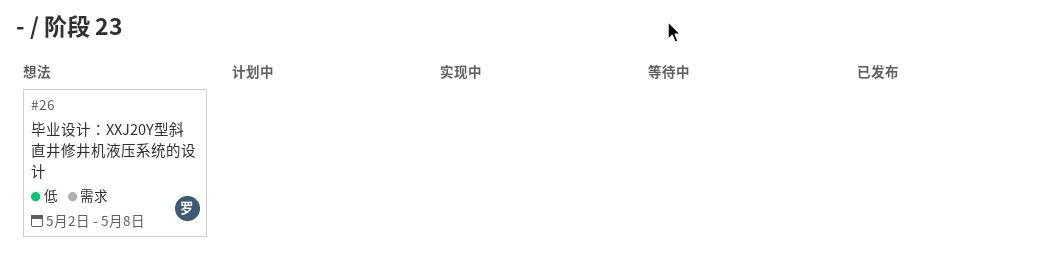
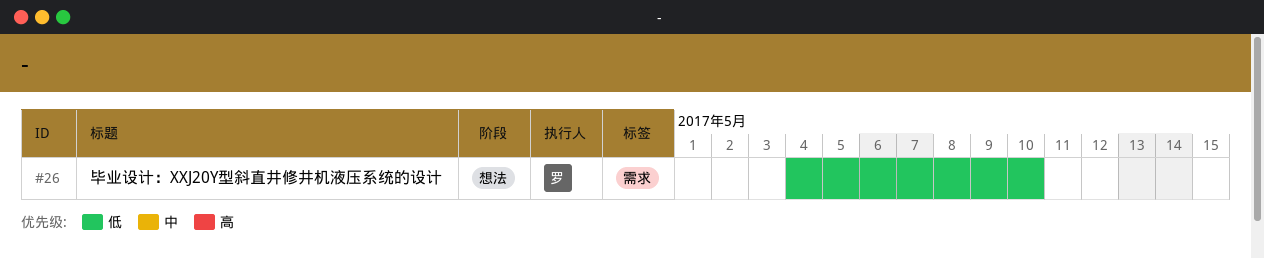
#26, start: May 2 -> May 4
#26, due: May 8 -> May 10

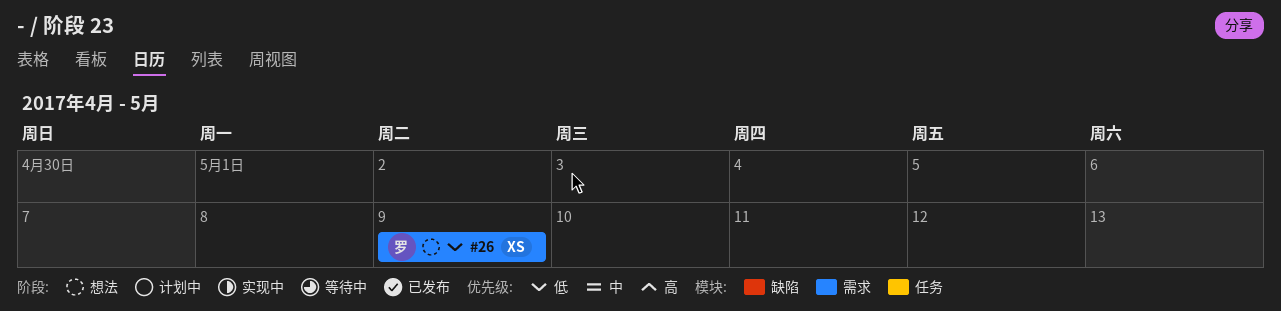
#26, start: May 4 -> May 9
#26, due: May 10 -> May 9

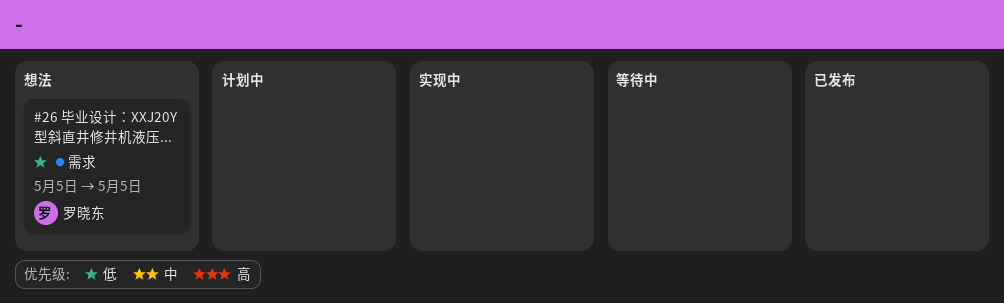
#26, start: May 9 -> May 5
#26, due: May 9 -> May 5

